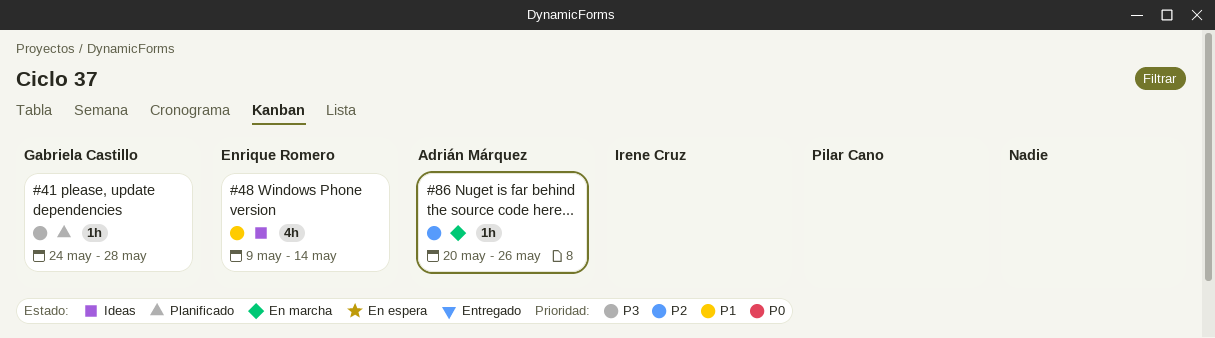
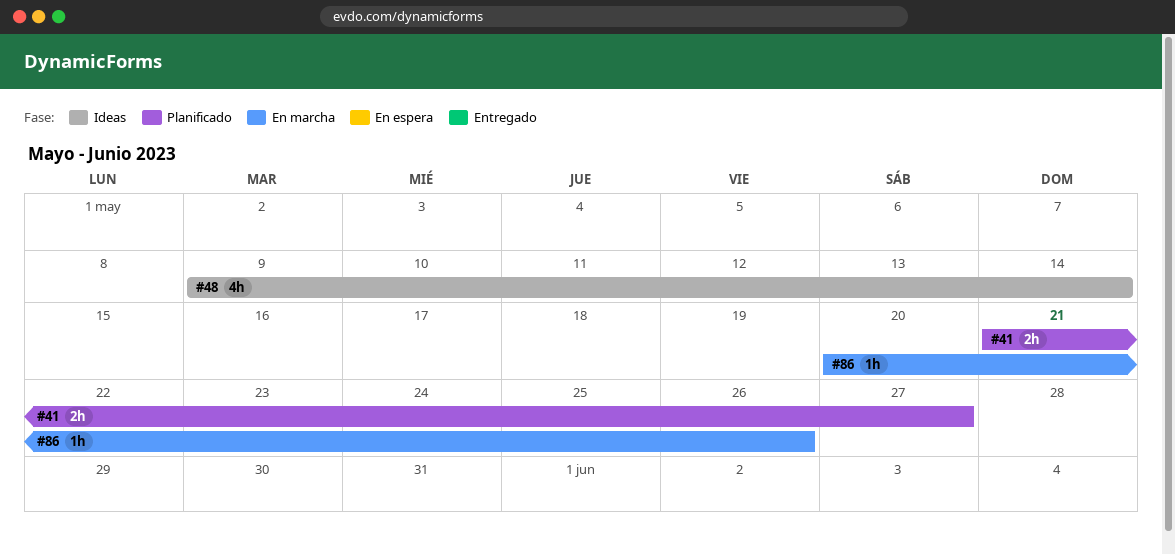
#41, estimate: 1h -> 2h
#41, start: May 24 -> May 21
#41, due: May 28 -> May 27

